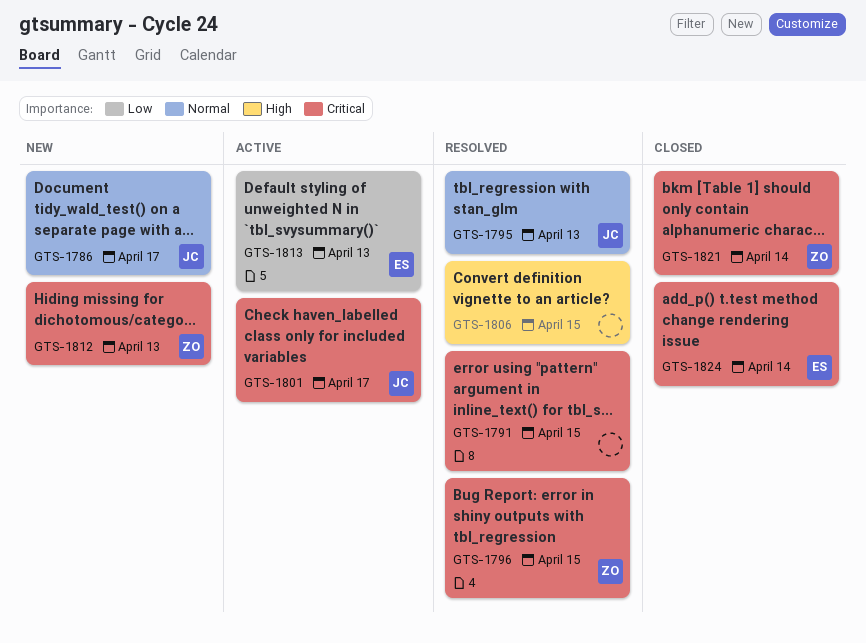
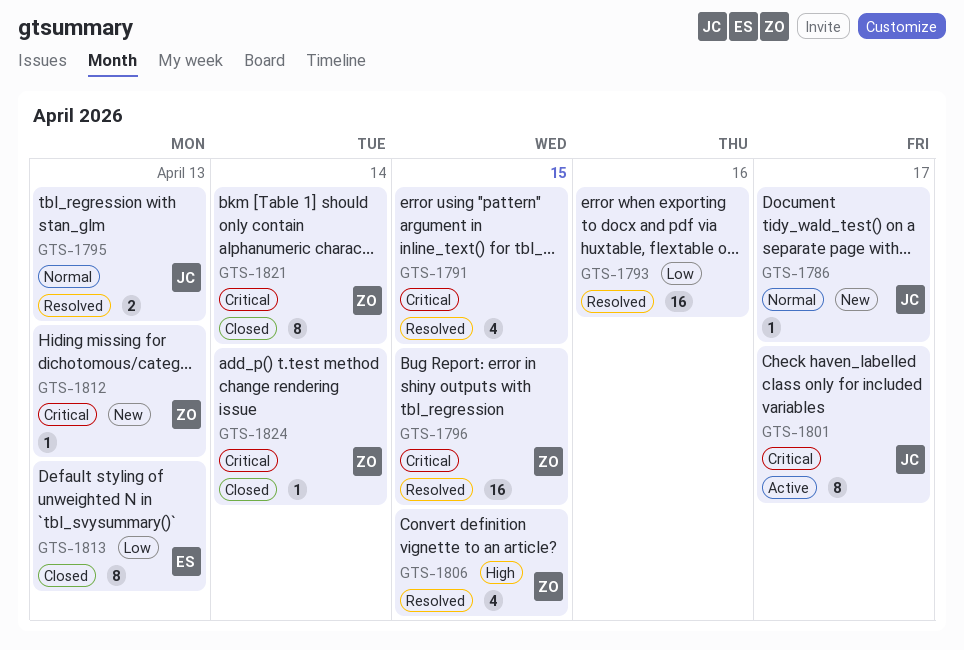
GTS-1793: none -> present
GTS-1806, owner: none -> ZO
GTS-1813, status: Active -> Closed
GTS-1824, owner: ES -> ZO

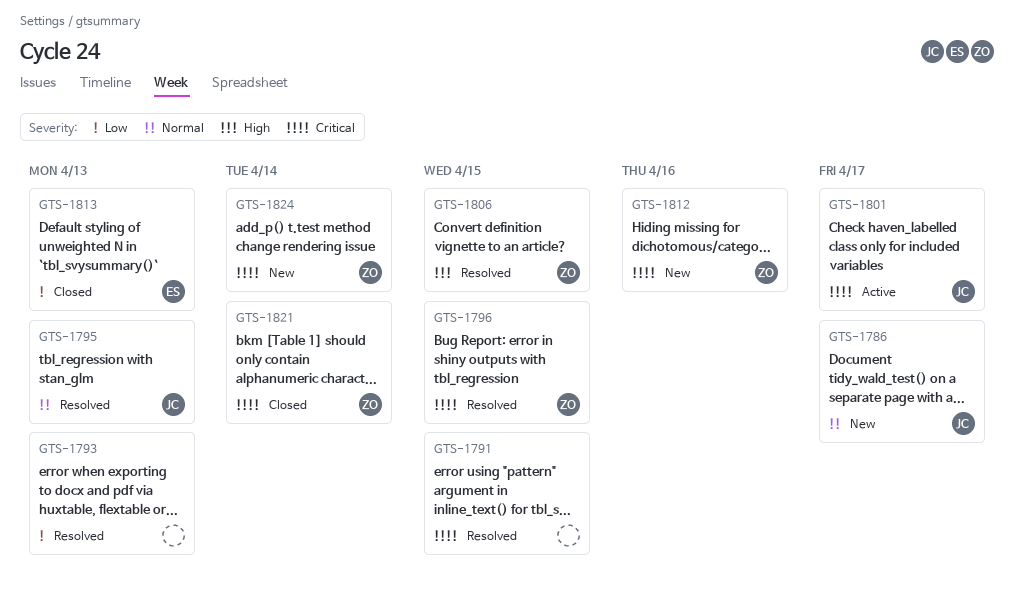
GTS-1793, due: Apr 16 -> Apr 13
GTS-1812, due: Apr 13 -> Apr 16
GTS-1824, status: Closed -> New

